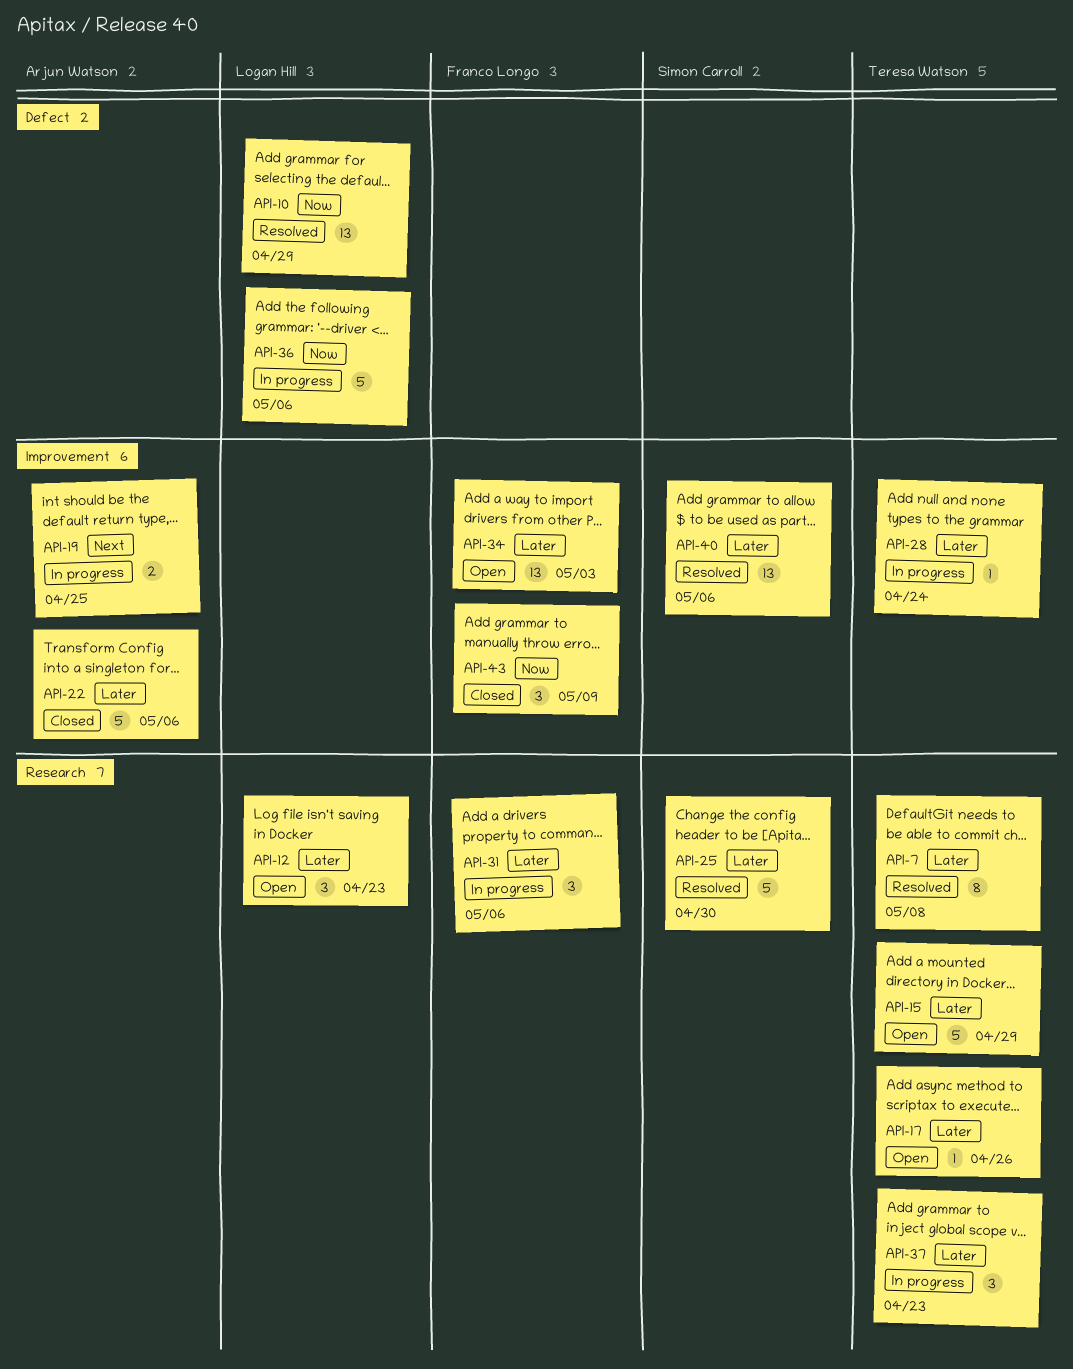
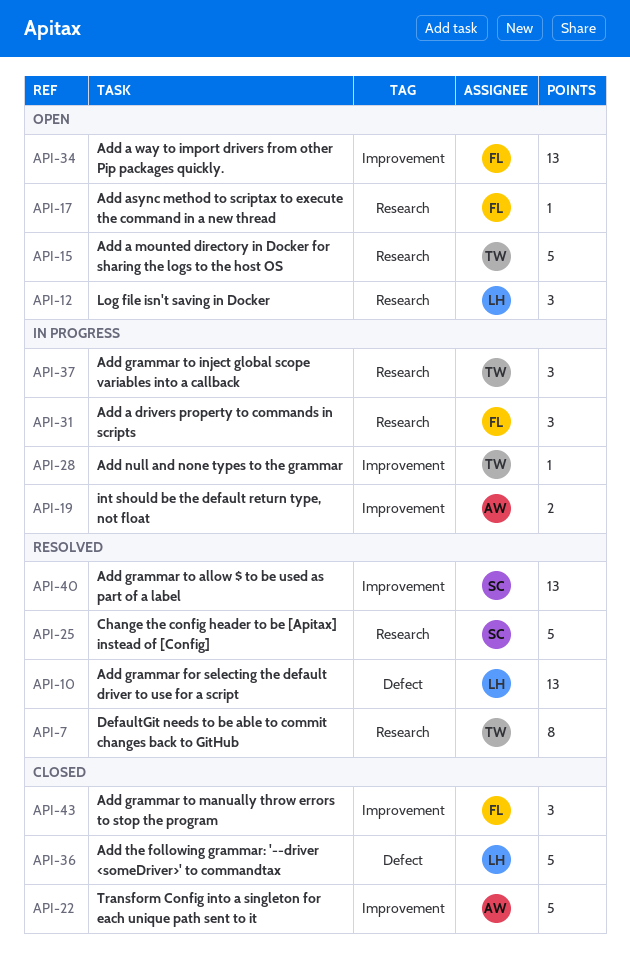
API-17, owner: Teresa Watson -> Franco Longo
API-36, status: In progress -> Closed

